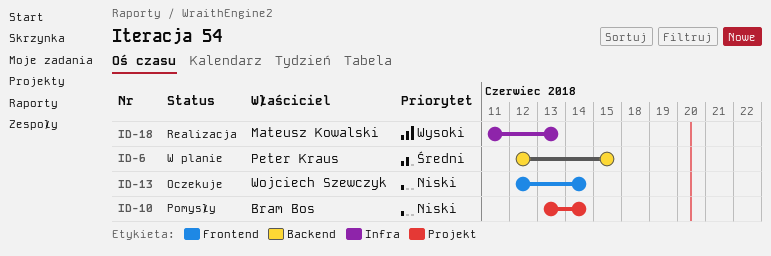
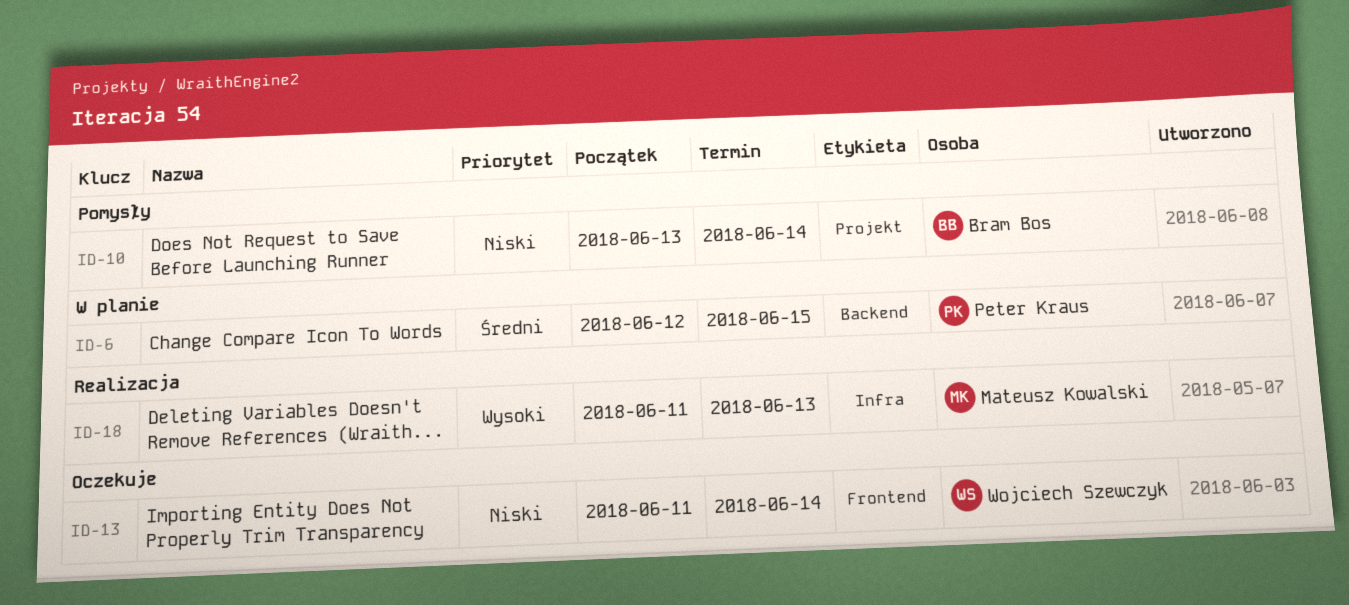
ID-13, start: Jun 12 -> Jun 11

